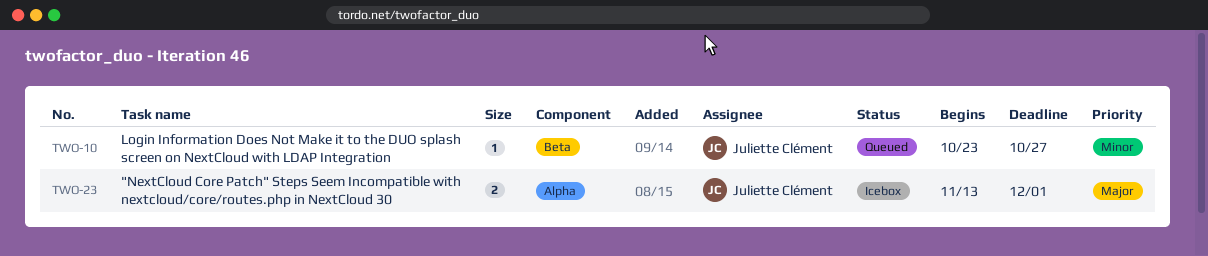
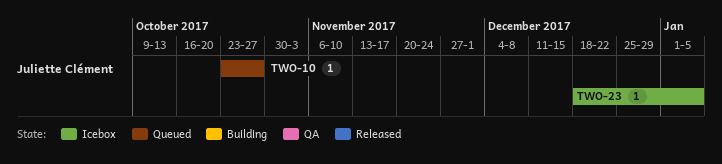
TWO-23, estimate: 2 -> 1
TWO-23, start: Nov 13 -> Dec 18
TWO-23, due: Dec 1 -> Jan 5

